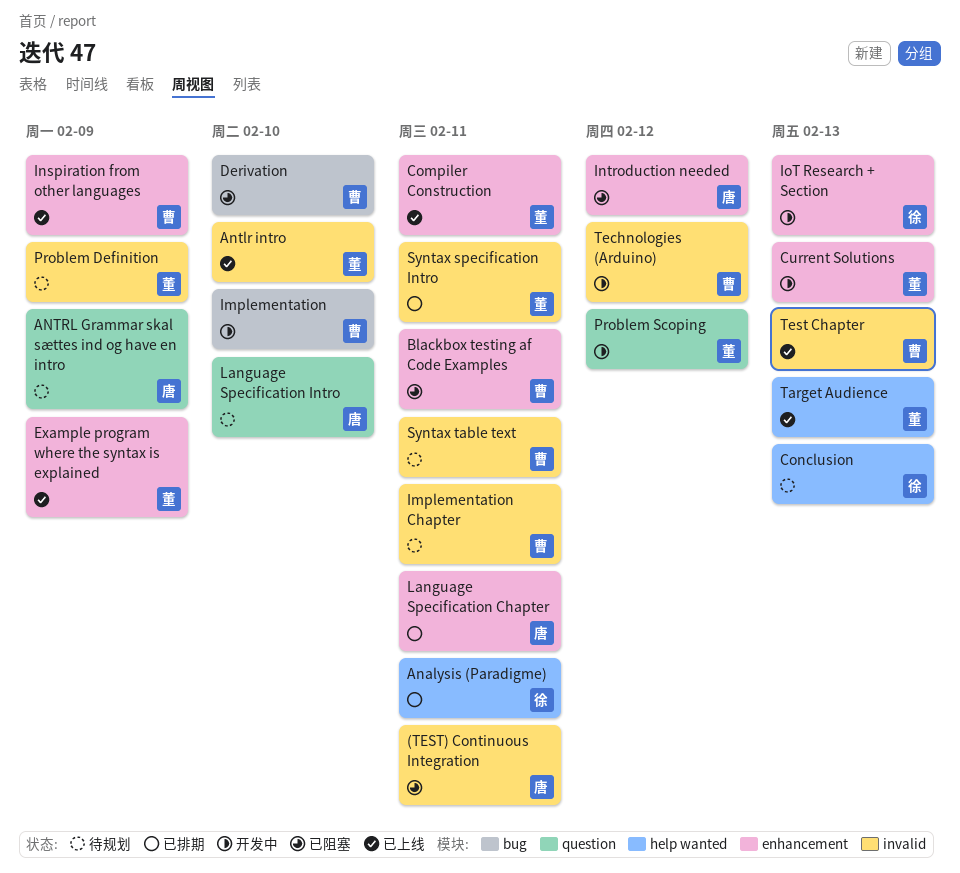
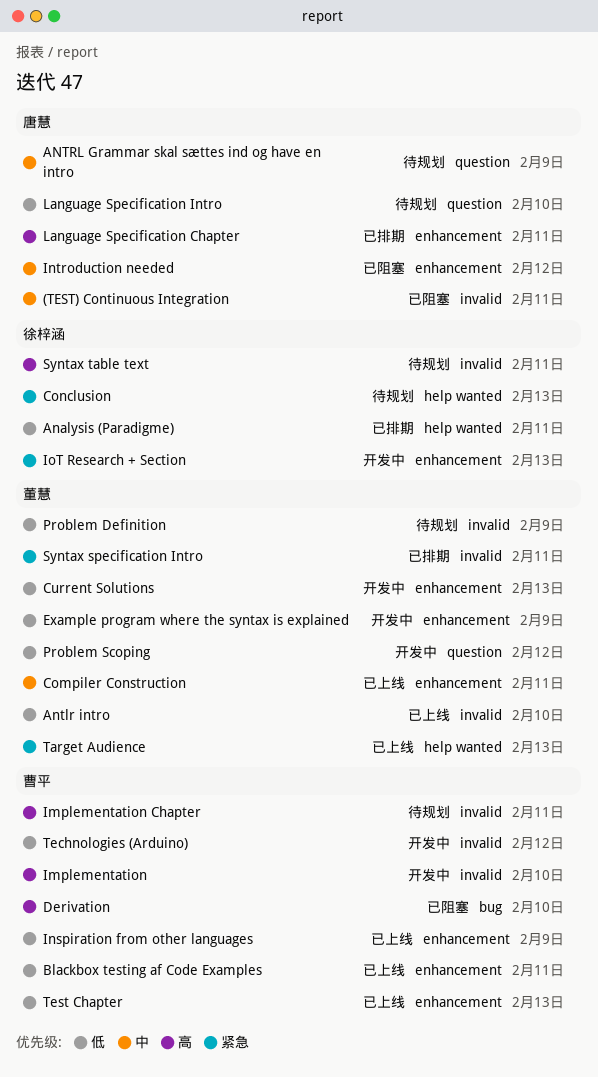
Blackbox testing af Code Examples, status: 已阻塞 -> 已上线
Example program where the syntax is explained, status: 已上线 -> 开发中
Implementation, label: bug -> invalid
Syntax table text, owner: 曹平 -> 徐梓涵
Test Chapter, label: invalid -> enhancement

